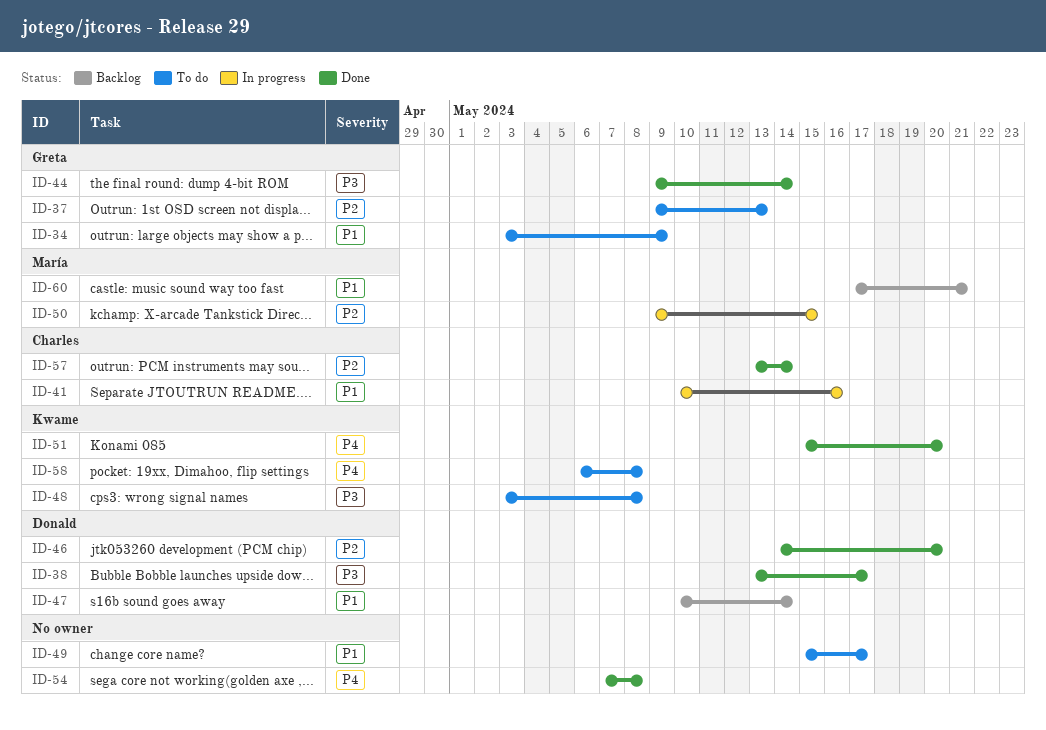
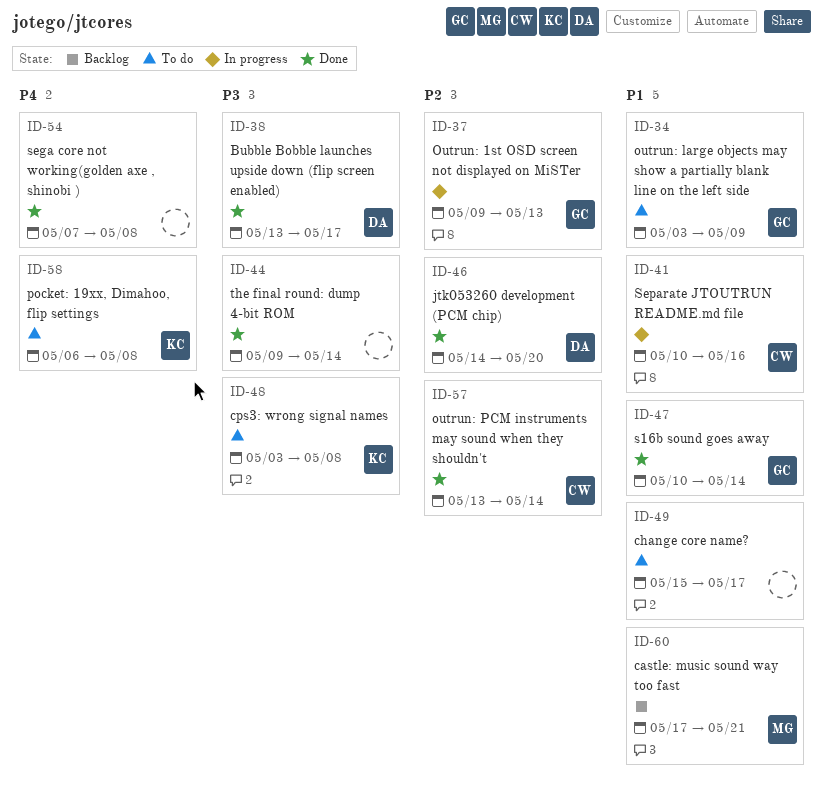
ID-37, status: To do -> In progress
ID-44, owner: Greta -> none
ID-47, status: Backlog -> Done
ID-47, owner: Donald -> Greta
ID-50: present -> none
ID-51: present -> none

